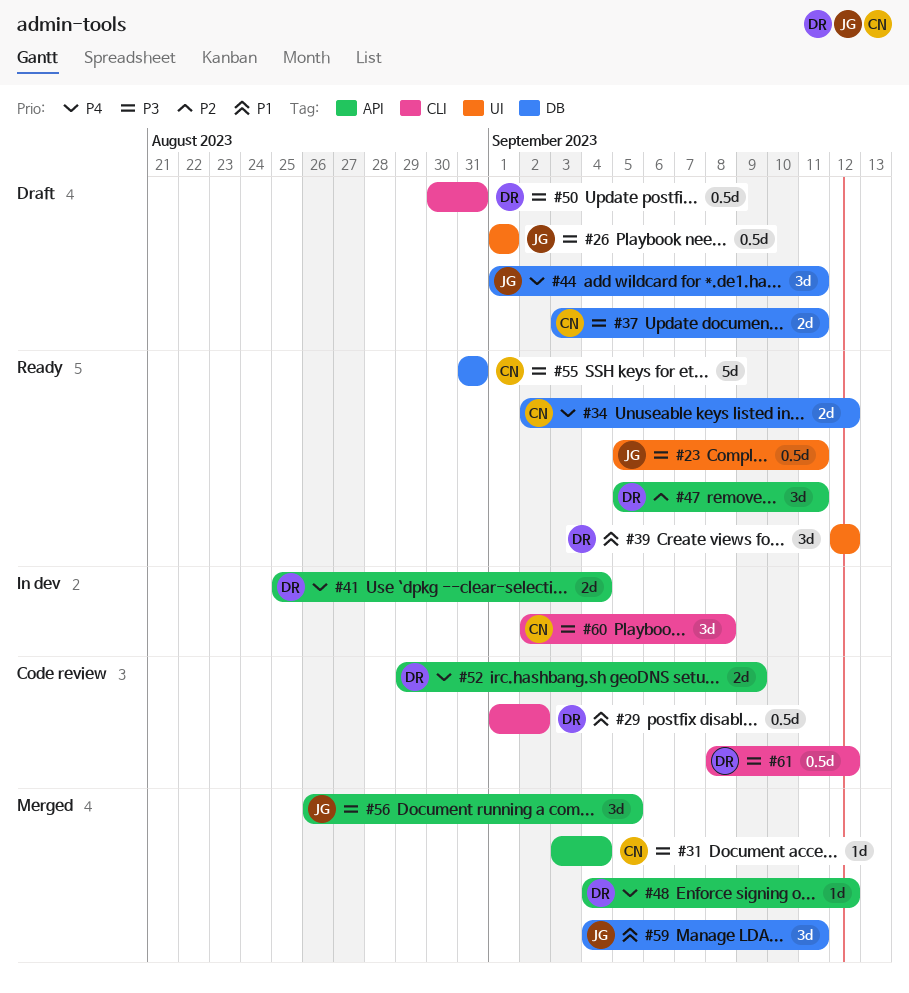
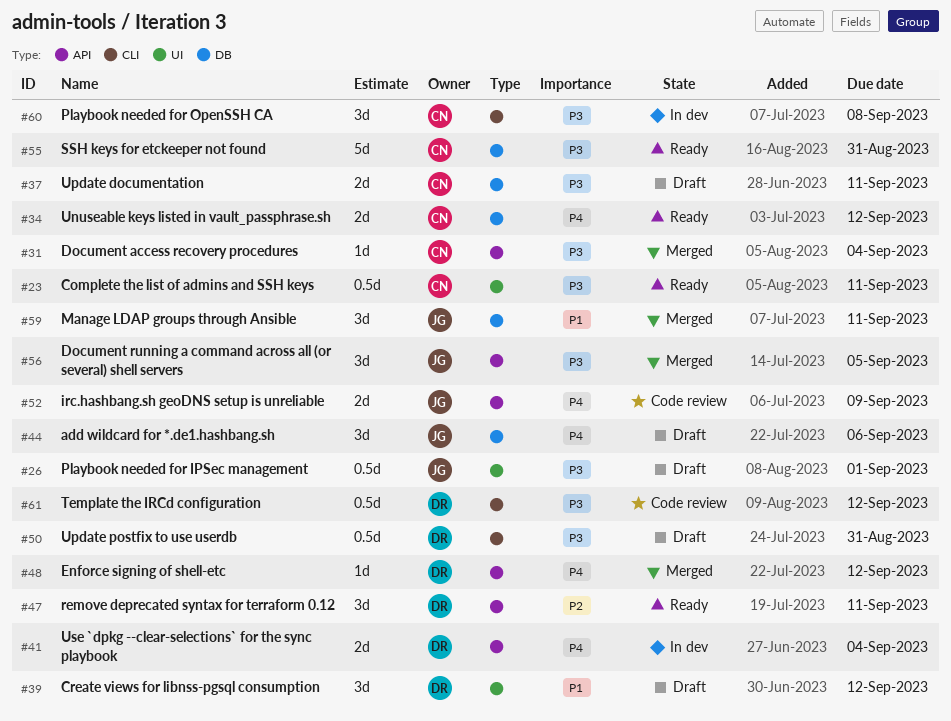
#23, owner: JG -> CN
#29: present -> none
#39, status: Ready -> Draft
#44, due: Sep 11 -> Sep 6
#52, owner: DR -> JG

